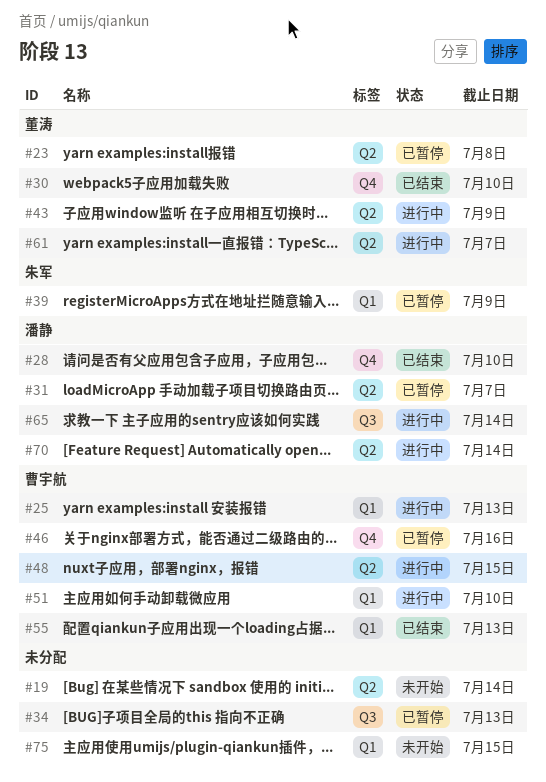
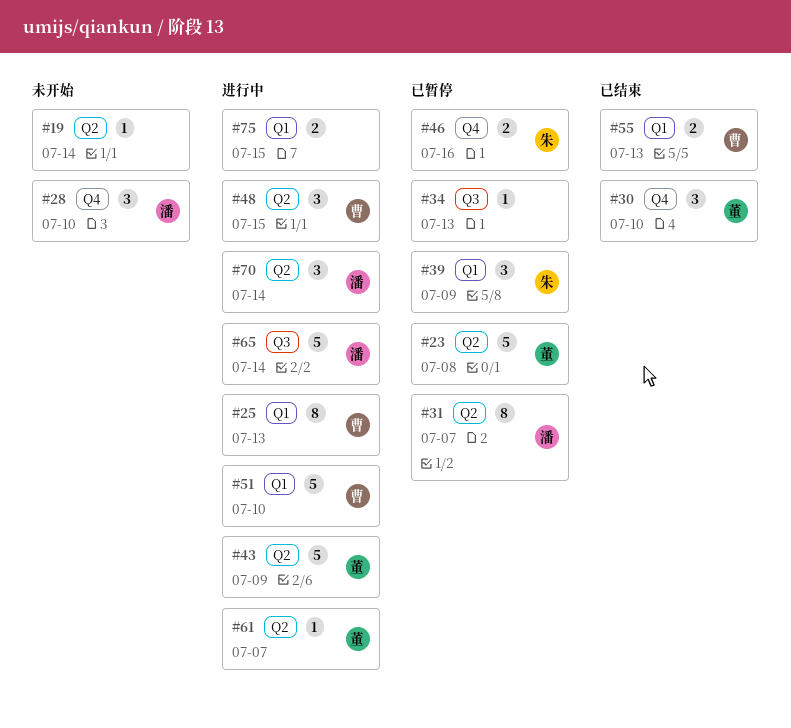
#28, status: 已结束 -> 未开始
#46, owner: 曹宇航 -> 朱军
#75, status: 未开始 -> 进行中

